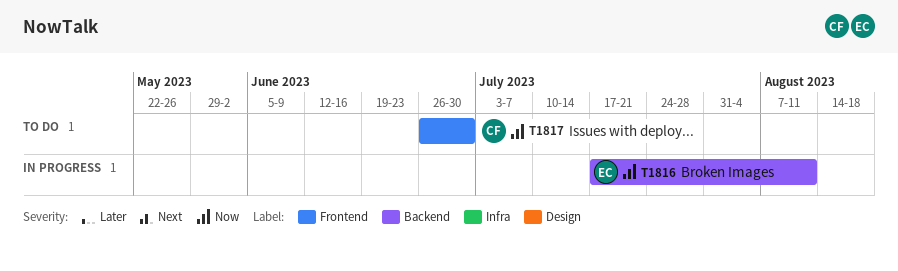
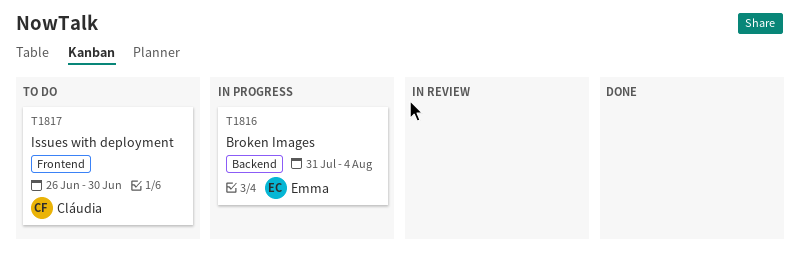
T1816, start: Jul 17 -> Jul 31
T1816, due: Aug 11 -> Aug 4

